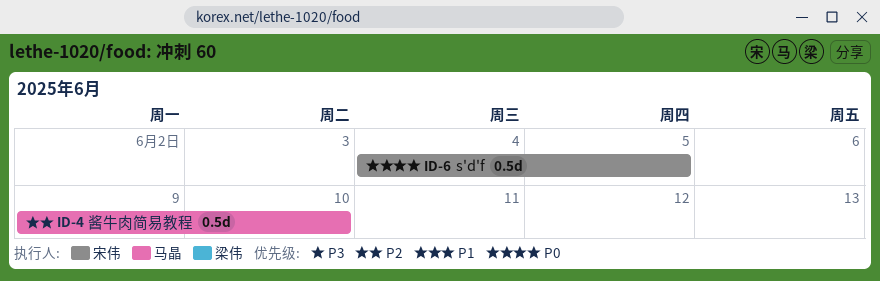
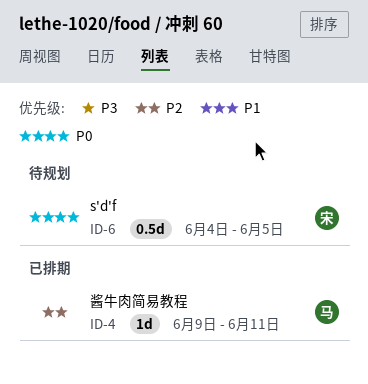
ID-4, estimate: 0.5d -> 1d
ID-4, due: Jun 10 -> Jun 11

